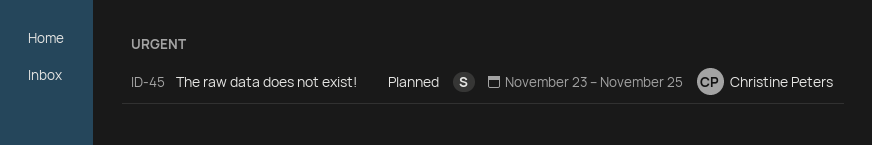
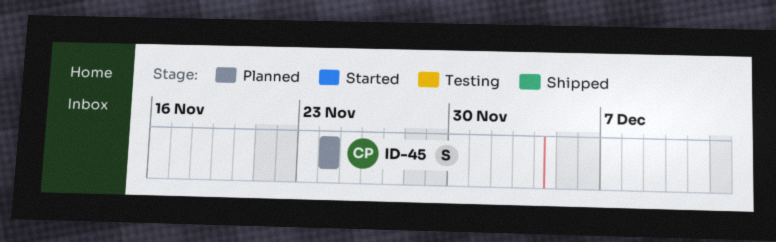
ID-45, start: Nov 23 -> Nov 24
ID-45, due: Nov 25 -> Nov 24

